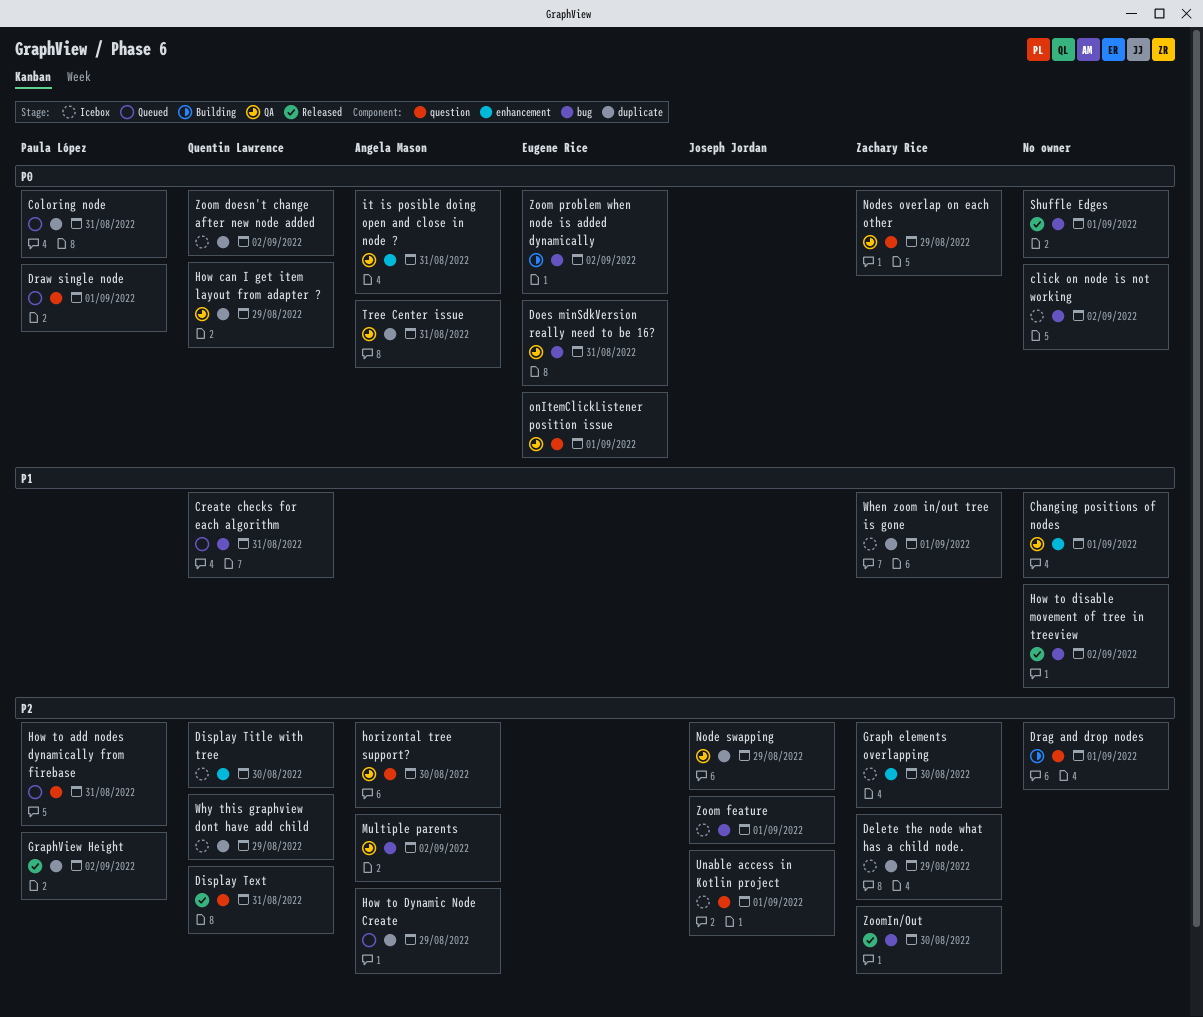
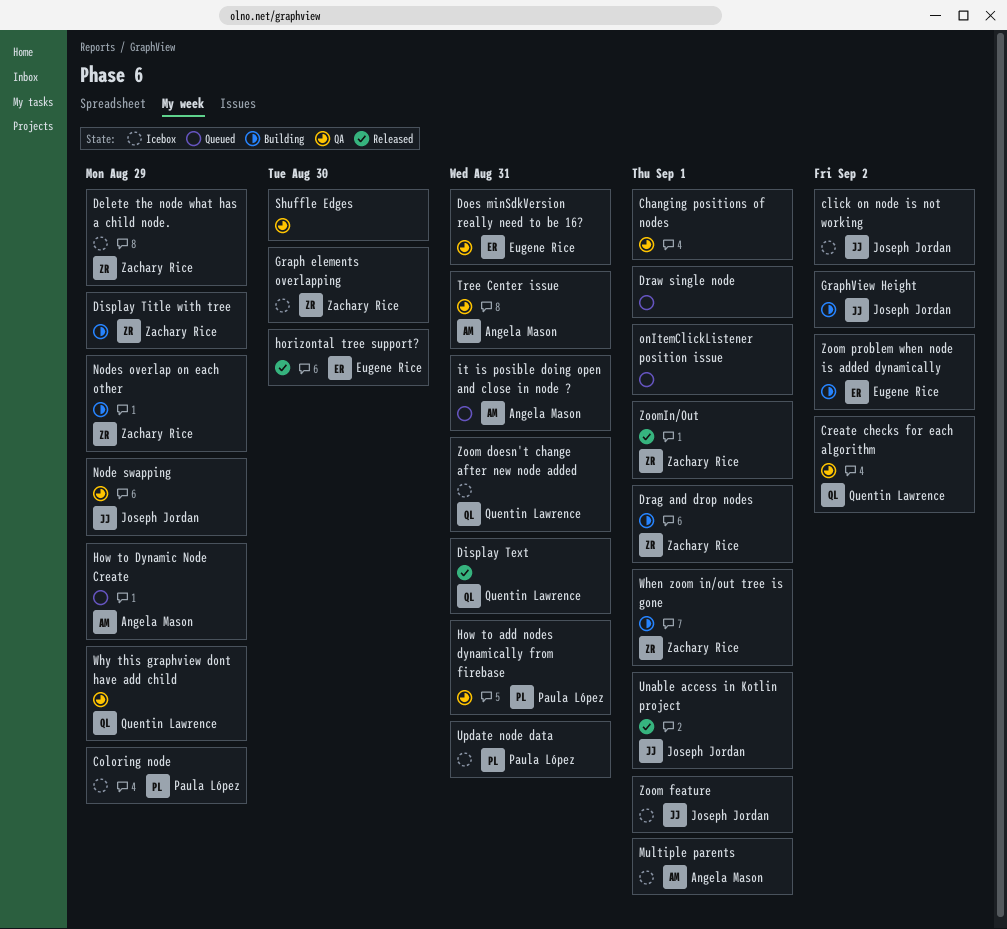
click on node is not working, owner: none -> Joseph Jordan
Coloring node, status: Queued -> Icebox
Coloring node, due: Aug 31 -> Aug 29
Create checks for each algorithm, status: Queued -> QA
Create checks for each algorithm, due: Aug 31 -> Sep 2
Display Title with tree, status: Icebox -> Building
Display Title with tree, owner: Quentin Lawrence -> Zachary Rice
Display Title with tree, due: Aug 30 -> Aug 29
Drag and drop nodes, owner: none -> Zachary Rice
Draw single node, owner: Paula López -> none
GraphView Height, status: Released -> Building
GraphView Height, owner: Paula López -> Joseph Jordan
horizontal tree support?, status: QA -> Released
horizontal tree support?, owner: Angela Mason -> Eugene Rice
How can I get item layout from adapter ?: present -> none
How to add nodes dynamically from firebase, status: Queued -> QA
How to disable movement of tree in treeview: present -> none
it is posible doing open and close in node ?, status: QA -> Queued
Multiple parents, status: QA -> Icebox
Multiple parents, due: Sep 2 -> Sep 1
Nodes overlap on each other, status: QA -> Building
onItemClickListener position issue, status: QA -> Queued
onItemClickListener position issue, owner: Eugene Rice -> none
Shuffle Edges, status: Released -> QA
Shuffle Edges, due: Sep 1 -> Aug 30
Unable access in Kotlin project, status: Icebox -> Released
Update node data: none -> present
When zoom in/out tree is gone, status: Icebox -> Building
Why this graphview dont have add child, status: Icebox -> QA
Zoom doesn't change after new node added, due: Sep 2 -> Aug 31
ZoomIn/Out, due: Aug 30 -> Sep 1

